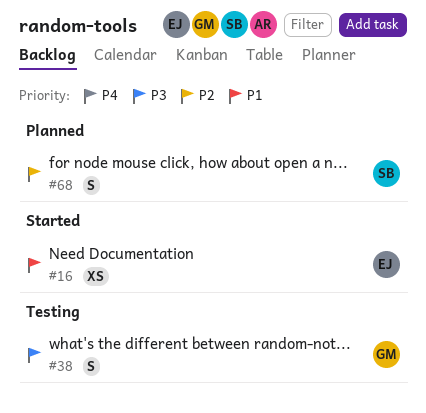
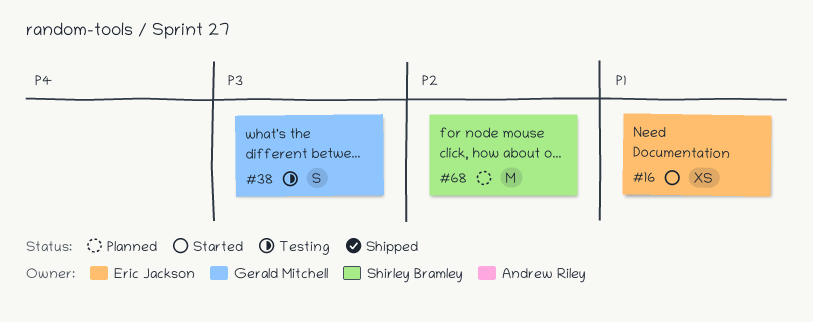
#68, estimate: S -> M

